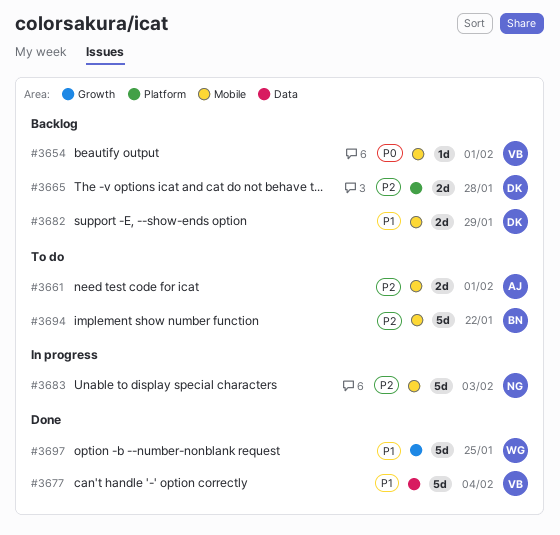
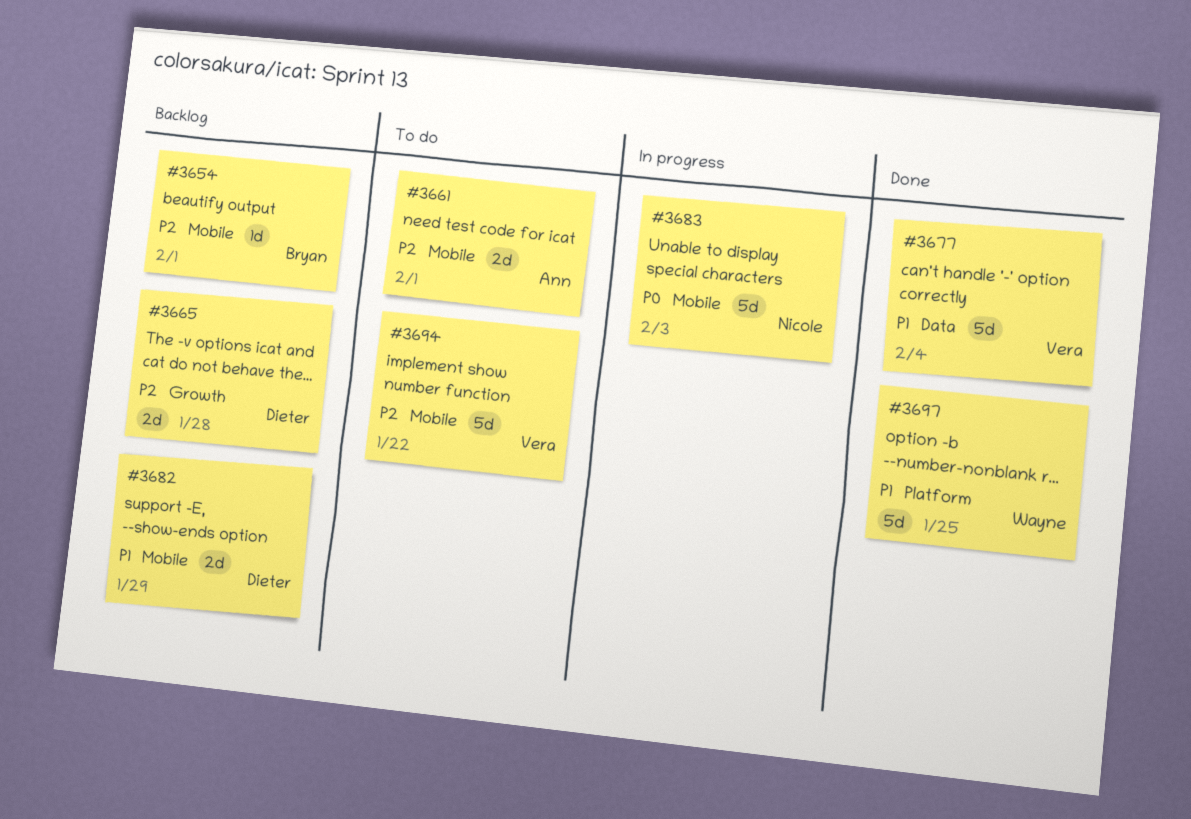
#3654, owner: Vera -> Bryan
#3654, priority: P0 -> P2
#3665, label: Platform -> Growth
#3683, priority: P2 -> P0
#3694, owner: Bryan -> Vera
#3697, label: Growth -> Platform

